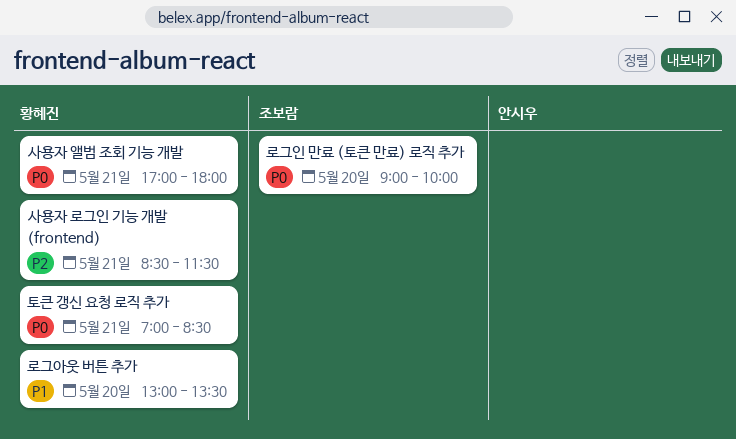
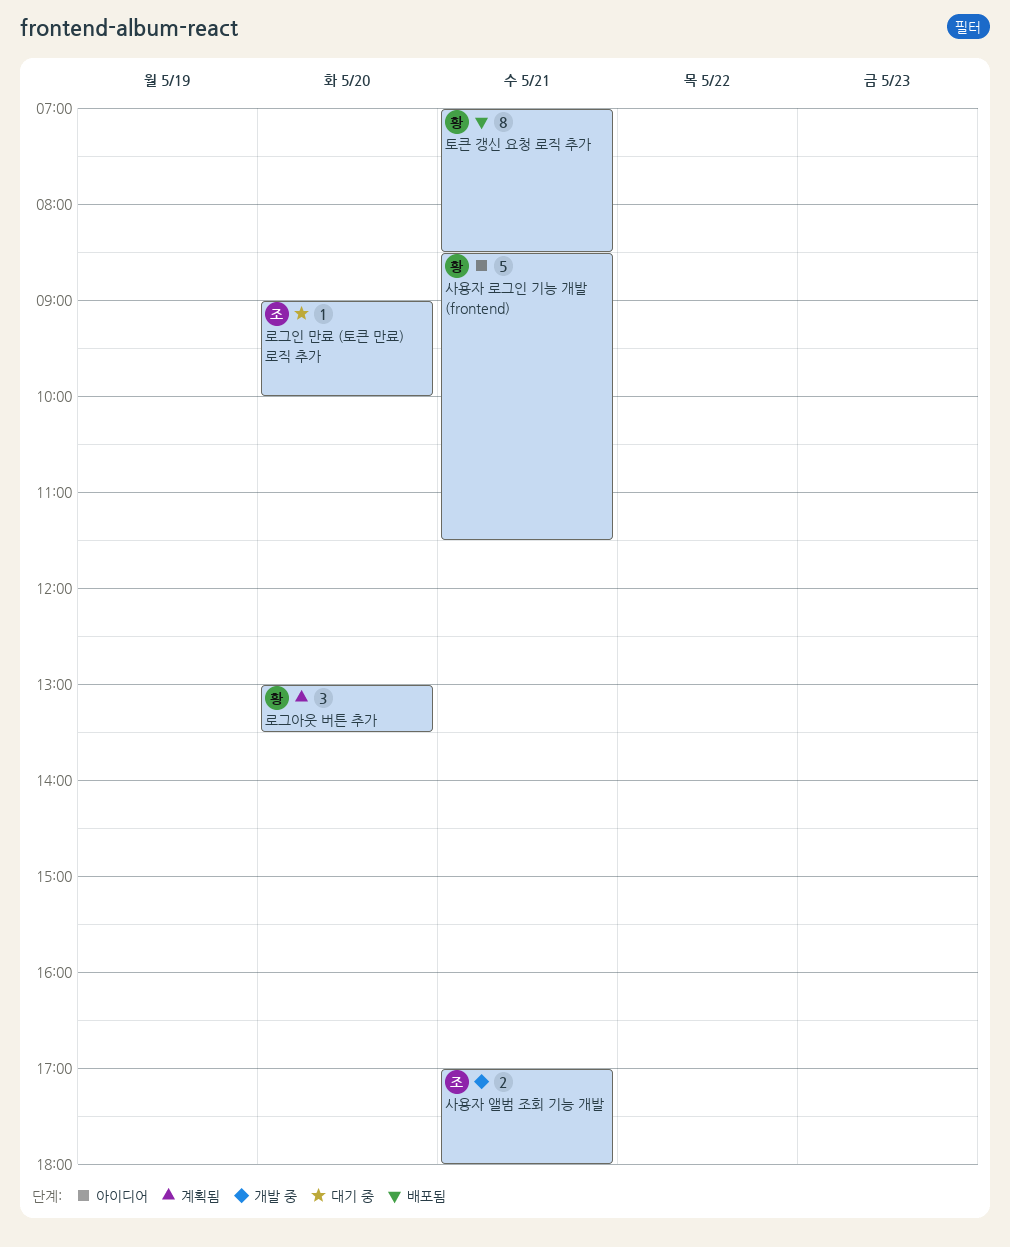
사용자 앨범 조회 기능 개발, owner: 황혜진 -> 조보람

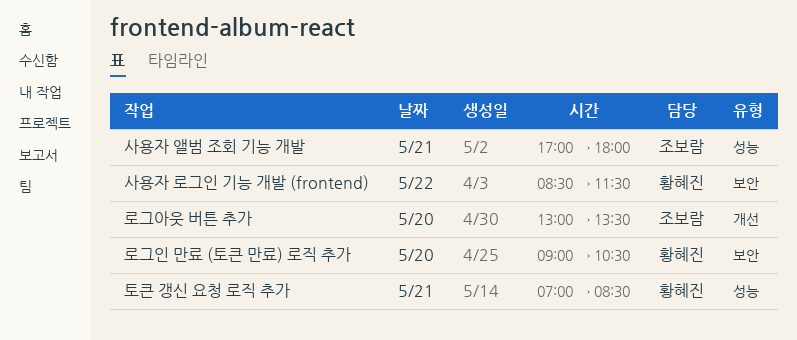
로그아웃 버튼 추가, owner: 황혜진 -> 조보람
로그인 만료 (토큰 만료) 로직 추가, owner: 조보람 -> 황혜진
로그인 만료 (토큰 만료) 로직 추가, ends: 10:00 -> 10:30
사용자 로그인 기능 개발 (frontend), day: May 21 -> May 22

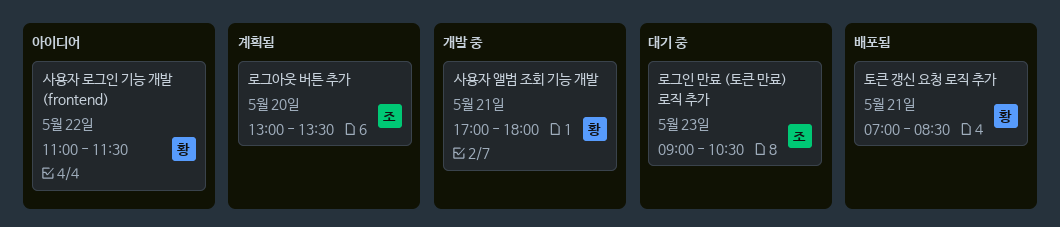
로그인 만료 (토큰 만료) 로직 추가, owner: 황혜진 -> 조보람
로그인 만료 (토큰 만료) 로직 추가, day: May 20 -> May 23
사용자 로그인 기능 개발 (frontend), begins: 08:30 -> 11:00
사용자 앨범 조회 기능 개발, owner: 조보람 -> 황혜진

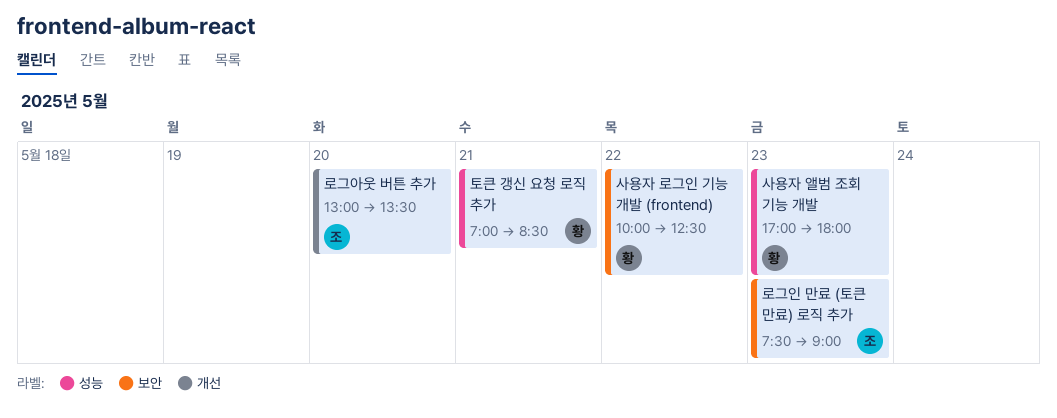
로그인 만료 (토큰 만료) 로직 추가, begins: 09:00 -> 07:30
로그인 만료 (토큰 만료) 로직 추가, ends: 10:30 -> 09:00
사용자 로그인 기능 개발 (frontend), begins: 11:00 -> 10:00
사용자 로그인 기능 개발 (frontend), ends: 11:30 -> 12:30
사용자 앨범 조회 기능 개발, day: May 21 -> May 23

